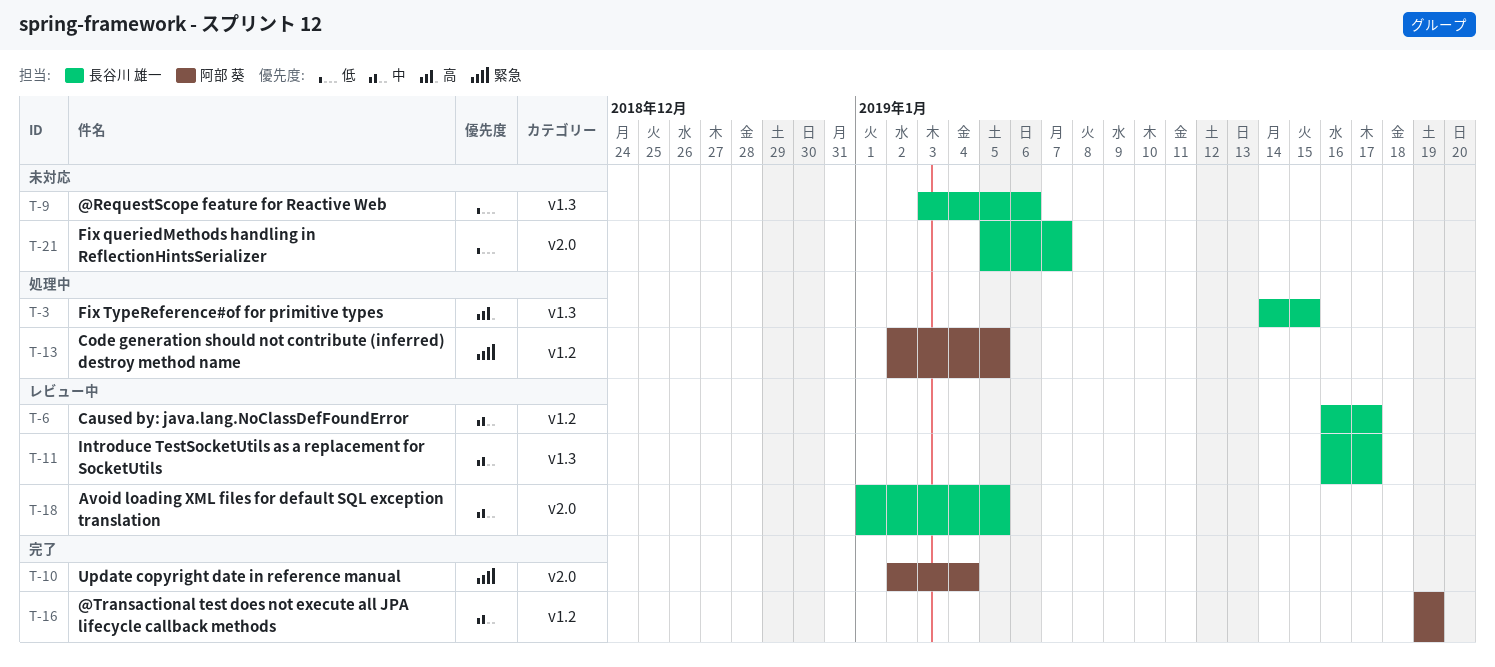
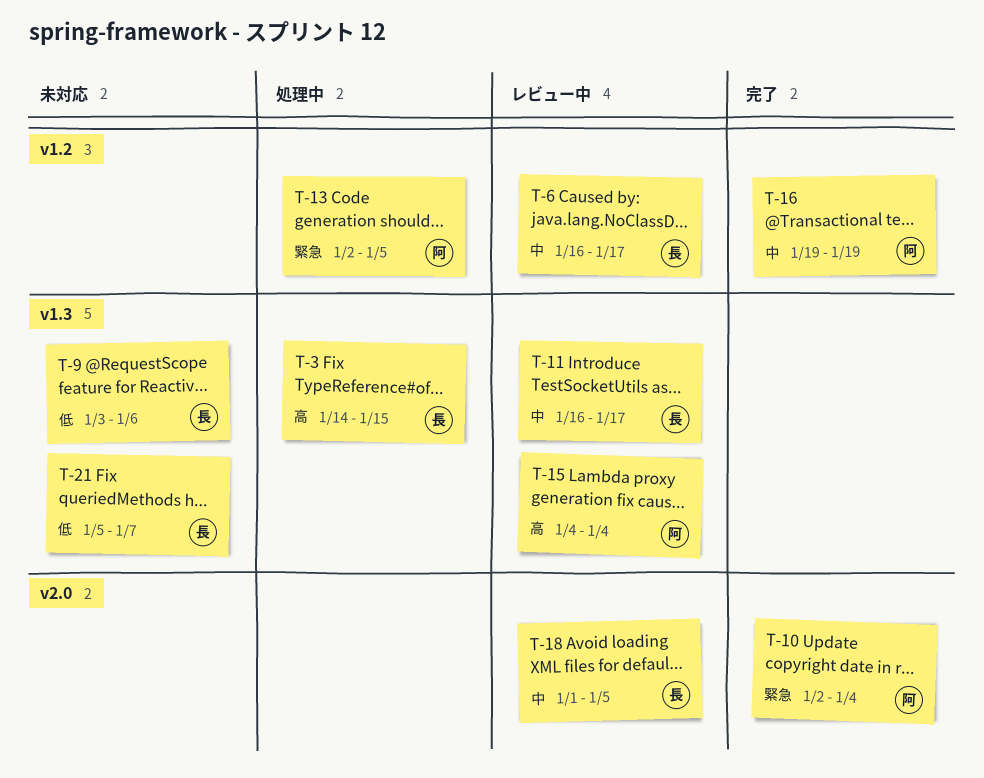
T-15: none -> present
T-21, label: v2.0 -> v1.3

